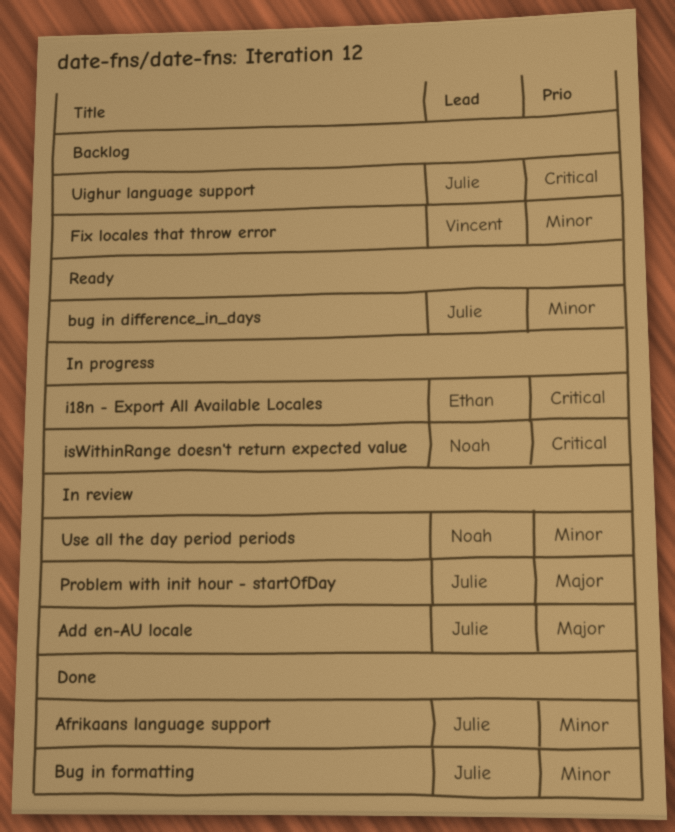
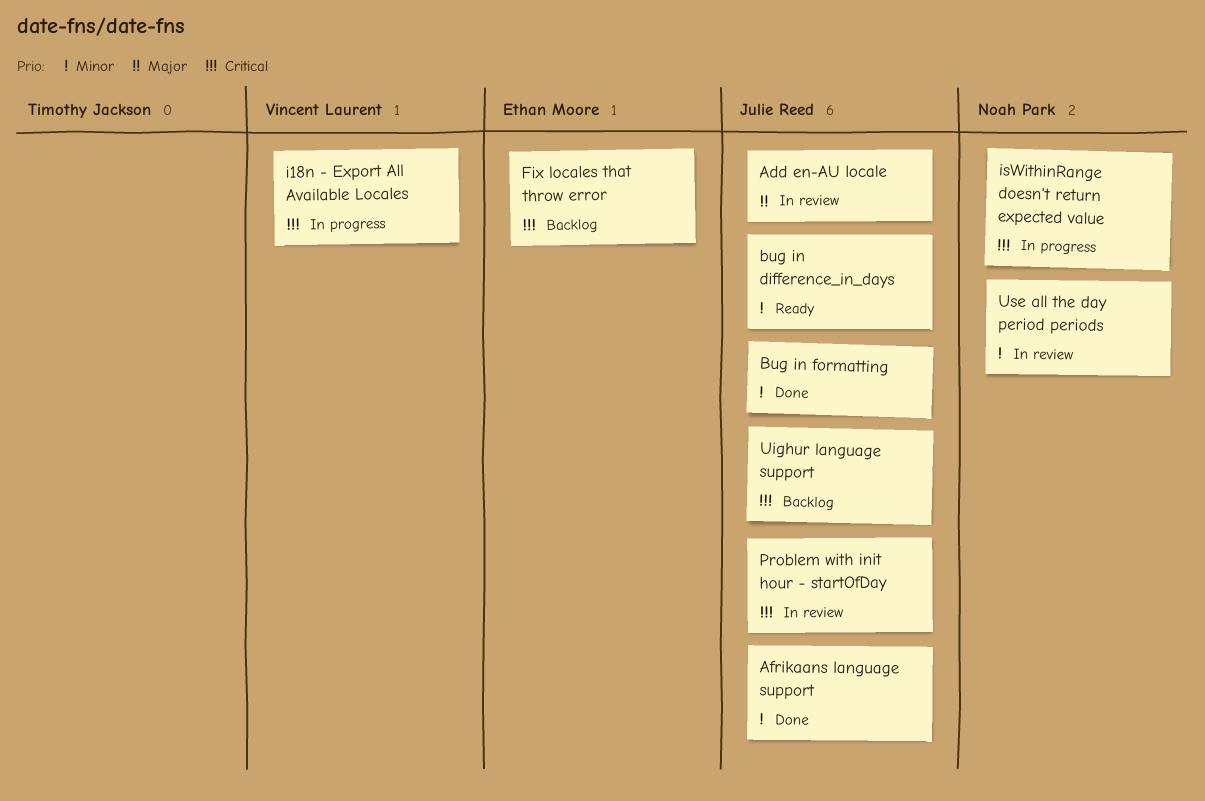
Fix locales that throw error, owner: Vincent Laurent -> Ethan Moore
Fix locales that throw error, priority: Minor -> Critical
i18n - Export All Available Locales, owner: Ethan Moore -> Vincent Laurent
Problem with init hour - startOfDay, priority: Major -> Critical

